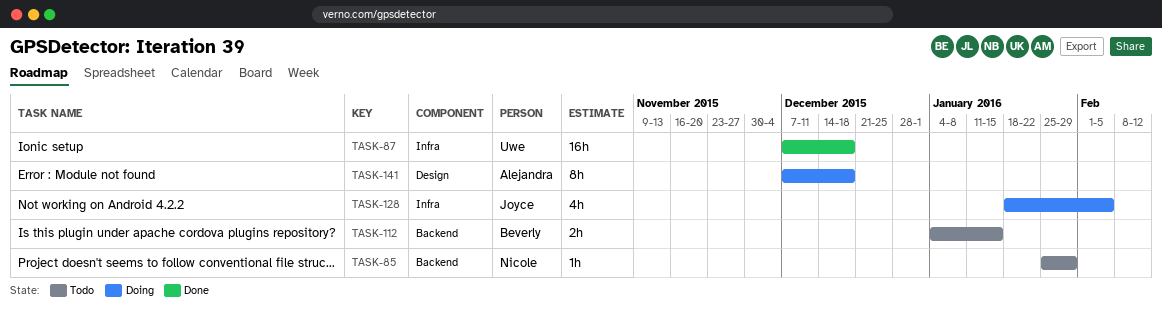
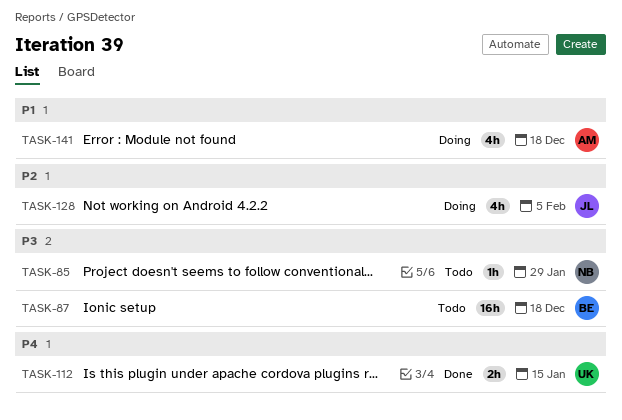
TASK-87, status: Done -> Todo
TASK-87, owner: Uwe -> Beverly
TASK-112, status: Todo -> Done
TASK-112, owner: Beverly -> Uwe
TASK-141, estimate: 8h -> 4h

